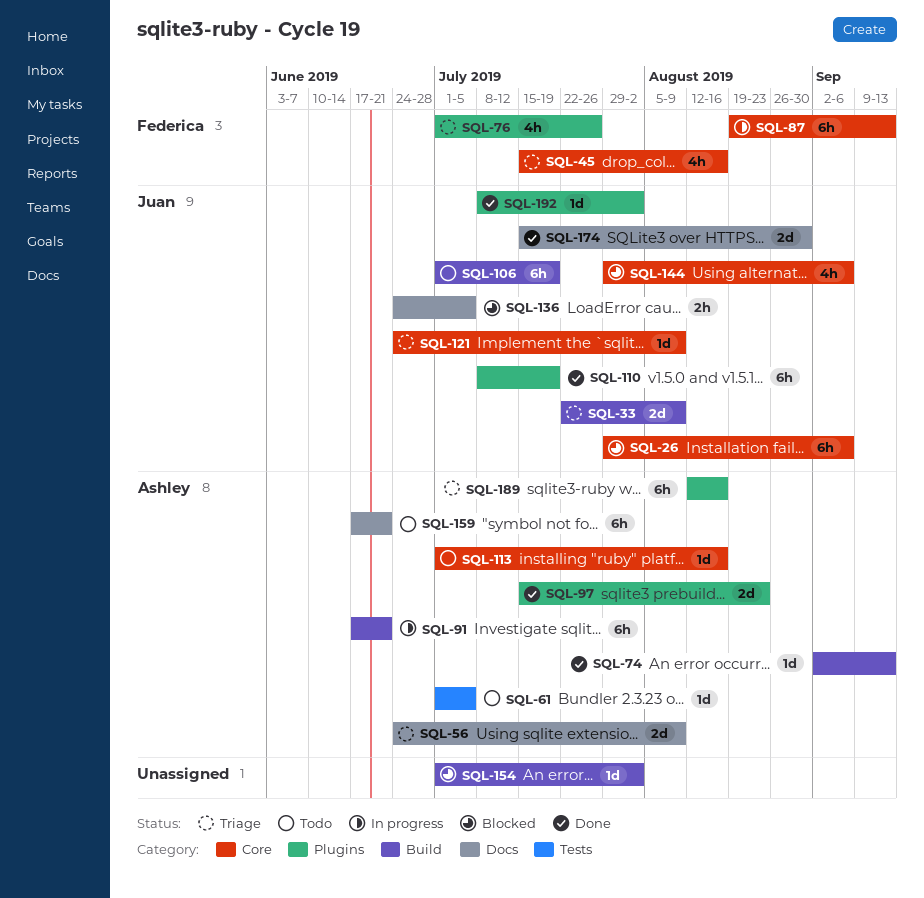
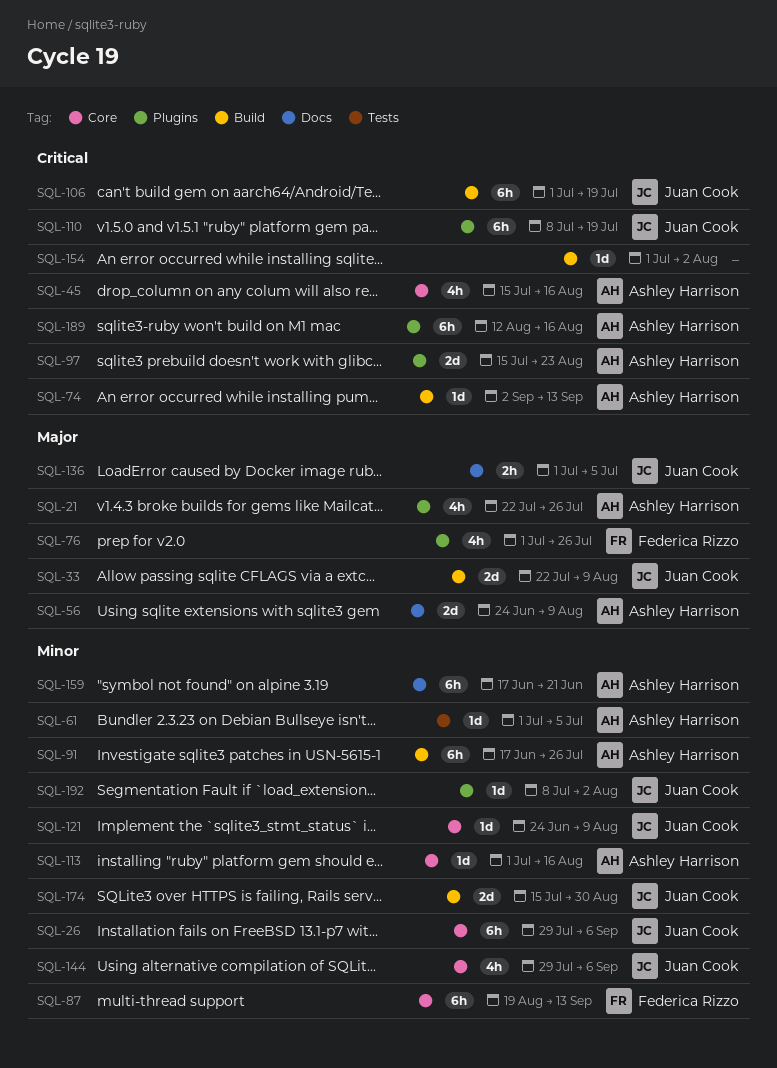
SQL-21: none -> present
SQL-45, owner: Federica Rizzo -> Ashley Harrison
SQL-91, due: Jun 21 -> Jul 26
SQL-136, start: Jun 24 -> Jul 1
SQL-174, label: Docs -> Build

